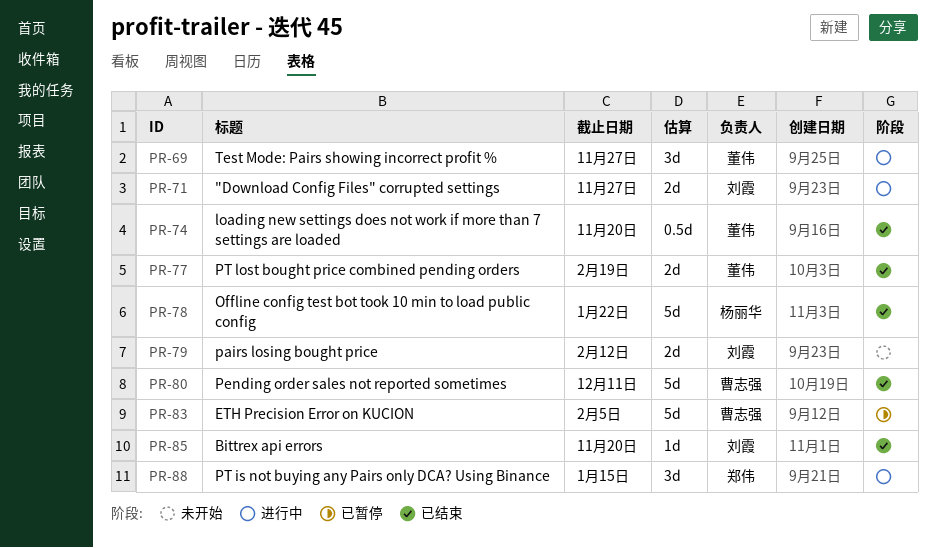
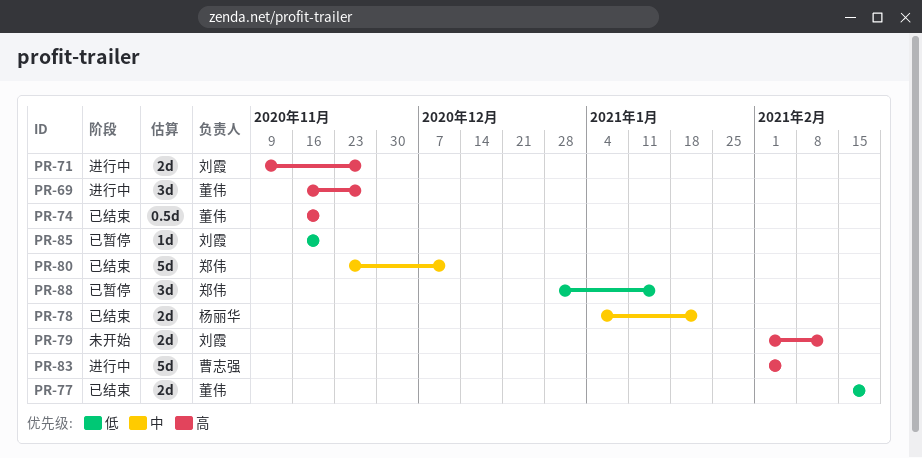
PR-78, estimate: 5d -> 2d
PR-80, owner: 曹志强 -> 郑伟
PR-83, status: 已暂停 -> 进行中
PR-85, status: 已结束 -> 已暂停
PR-88, status: 进行中 -> 已暂停

